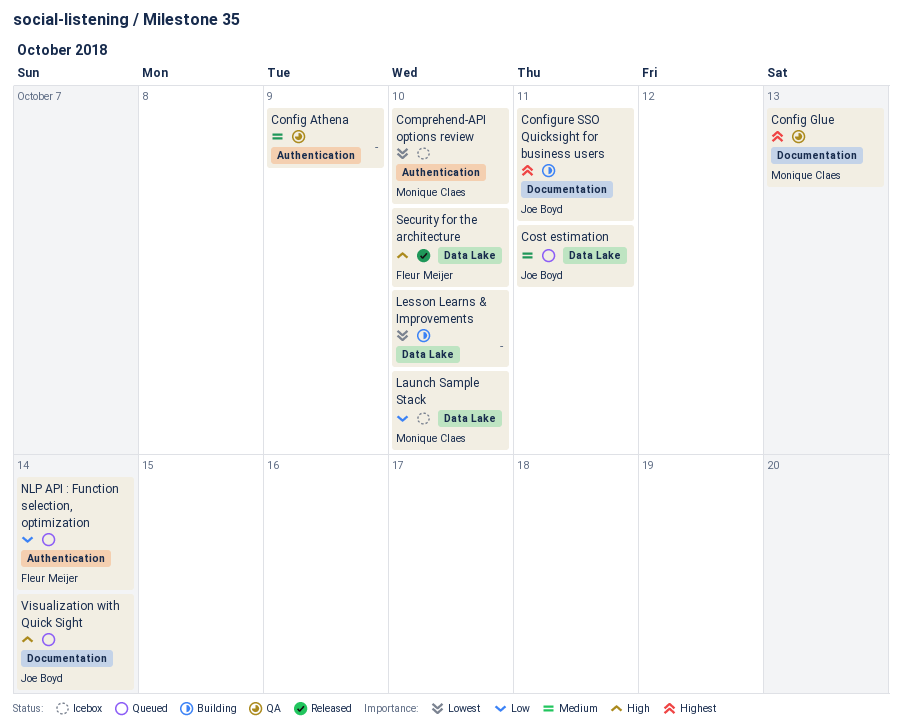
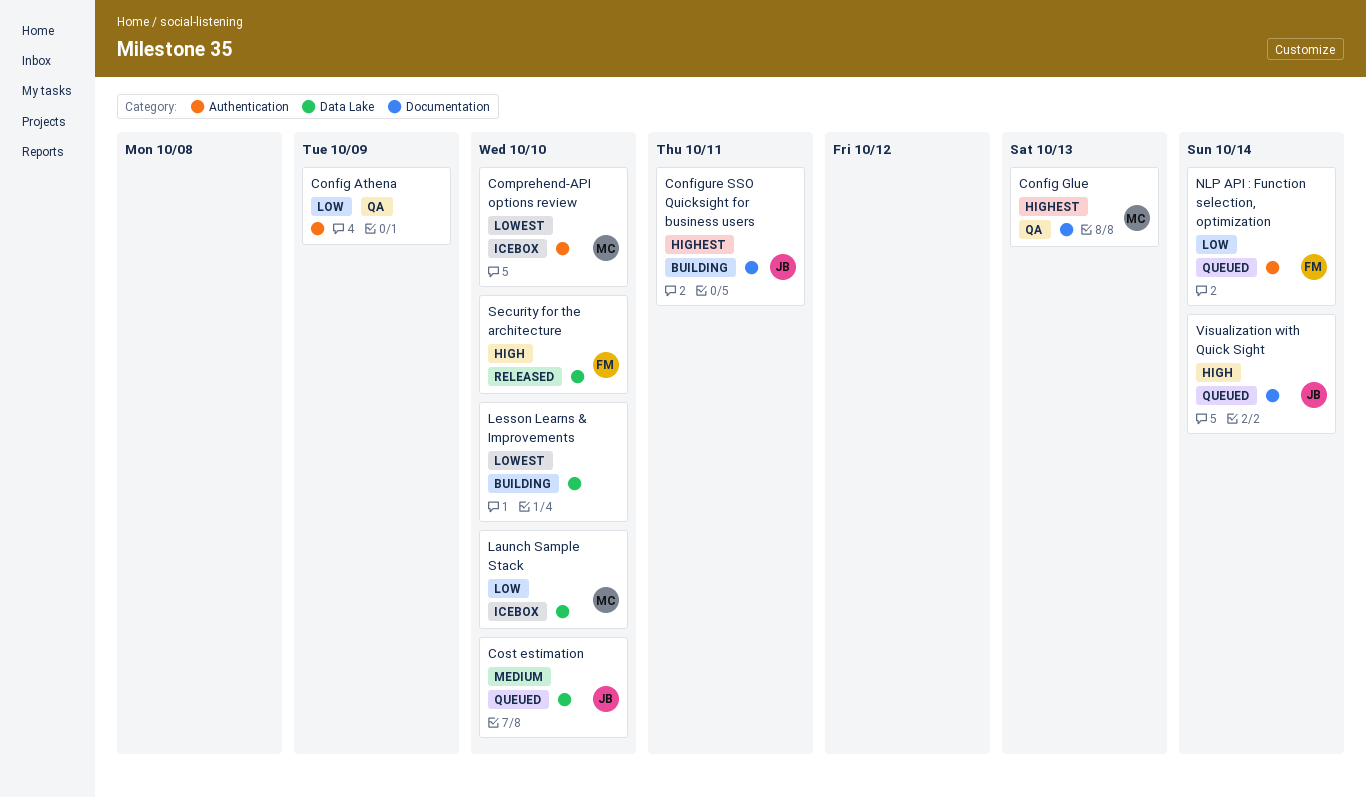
Config Athena, priority: Medium -> Low
Cost estimation, due: Oct 11 -> Oct 10

